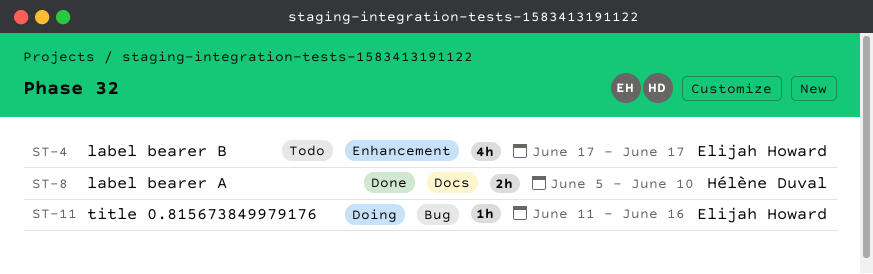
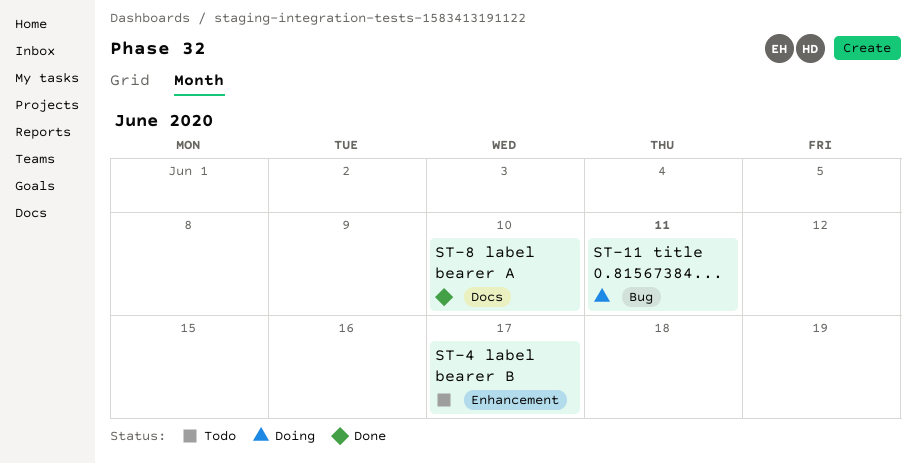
ST-11, due: Jun 16 -> Jun 11

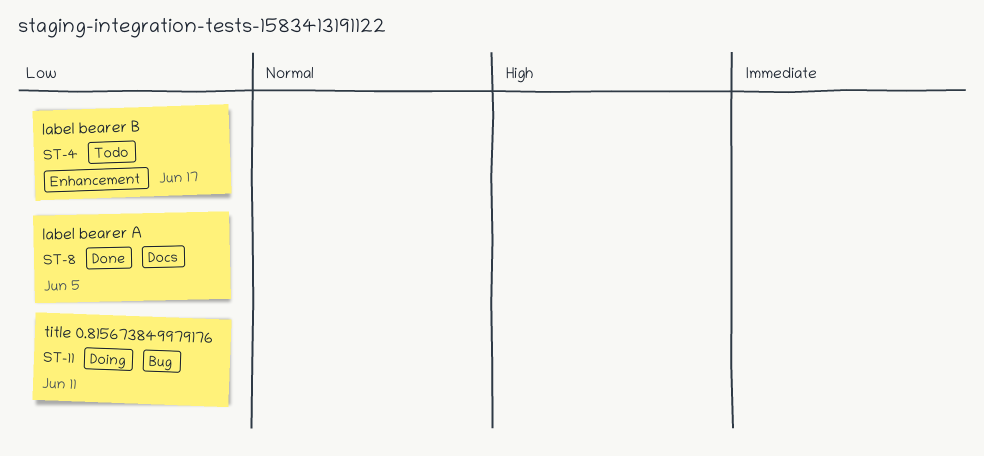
ST-8, due: Jun 10 -> Jun 5

